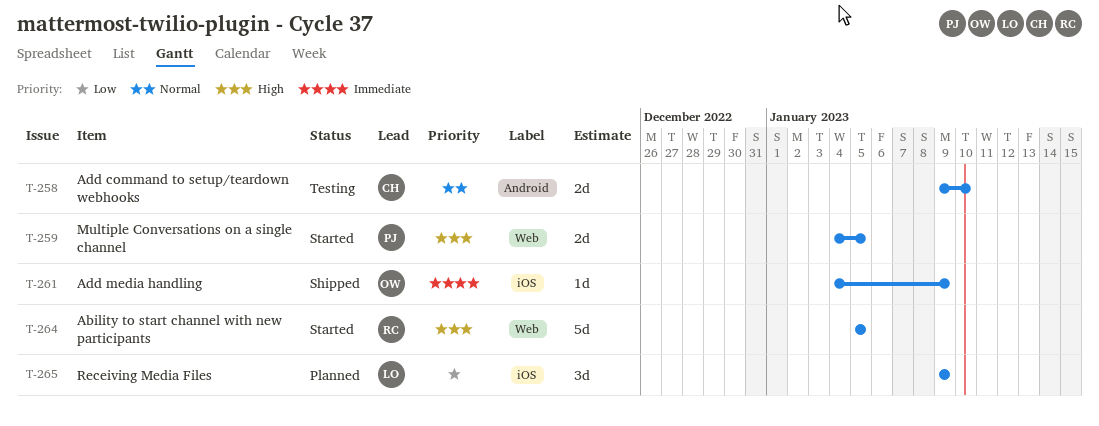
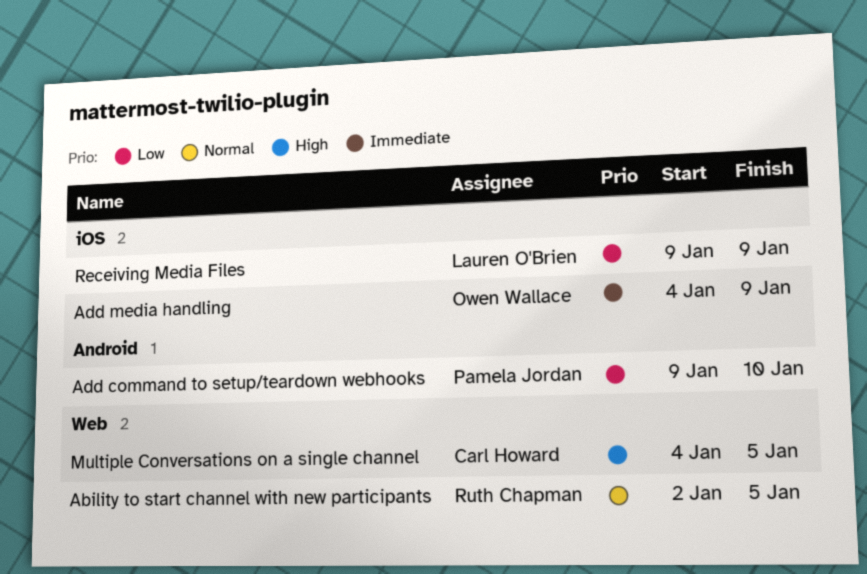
Ability to start channel with new participants, priority: High -> Normal
Ability to start channel with new participants, start: Jan 5 -> Jan 2
Add command to setup/teardown webhooks, owner: Carl Howard -> Pamela Jordan
Add command to setup/teardown webhooks, priority: Normal -> Low
Multiple Conversations on a single channel, owner: Pamela Jordan -> Carl Howard

